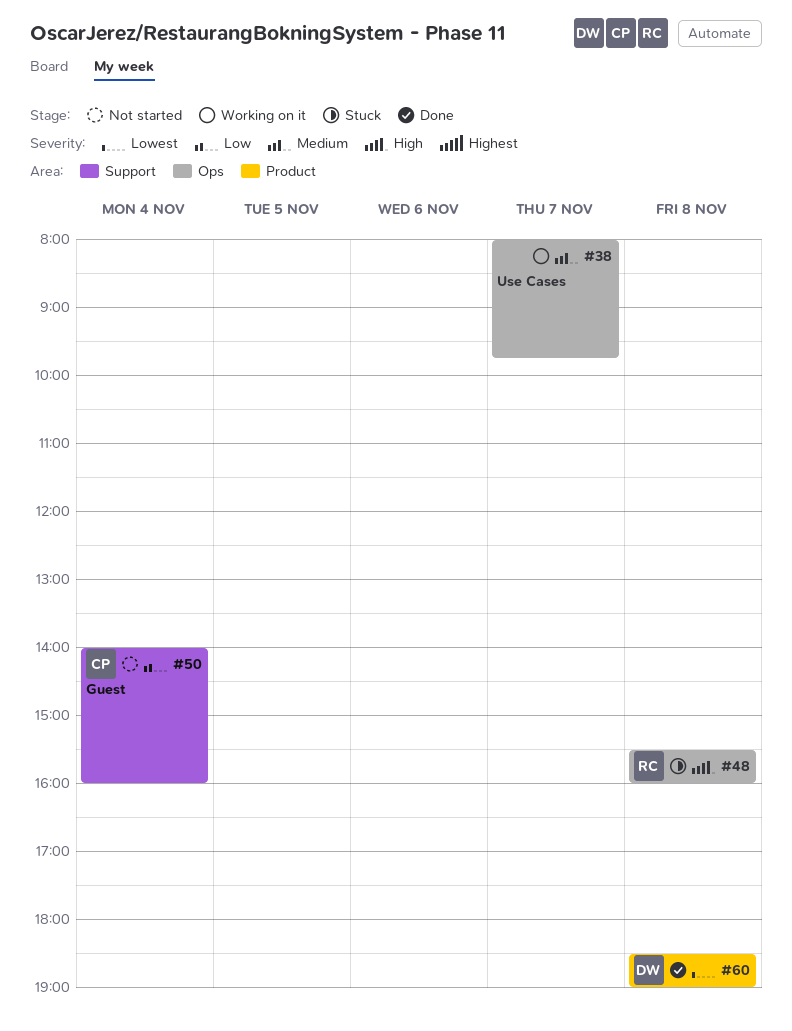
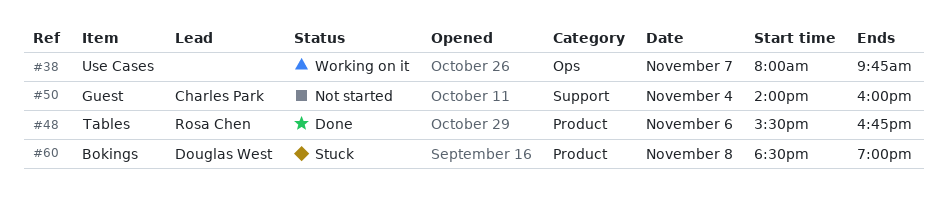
#48, status: Stuck -> Done
#48, label: Ops -> Product
#48, day: Nov 8 -> Nov 6
#48, ends: 16:00 -> 16:45
#60, status: Done -> Stuck

